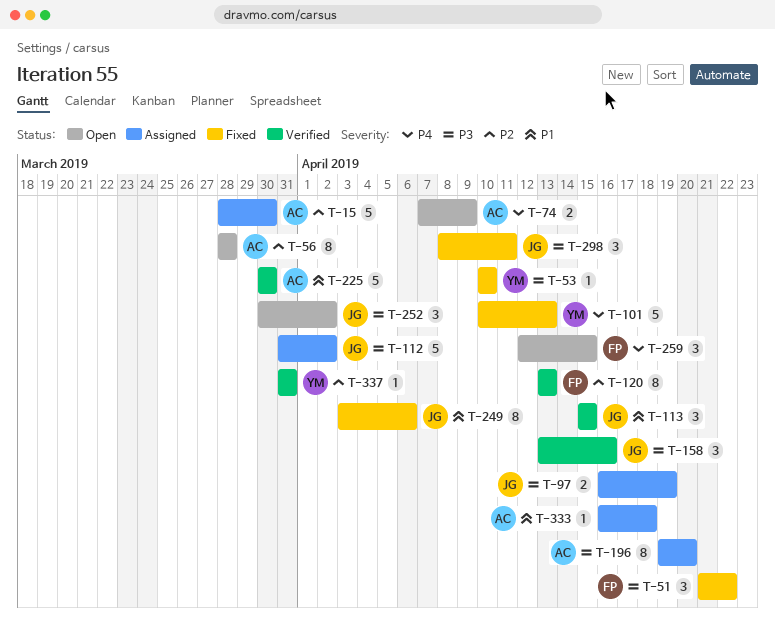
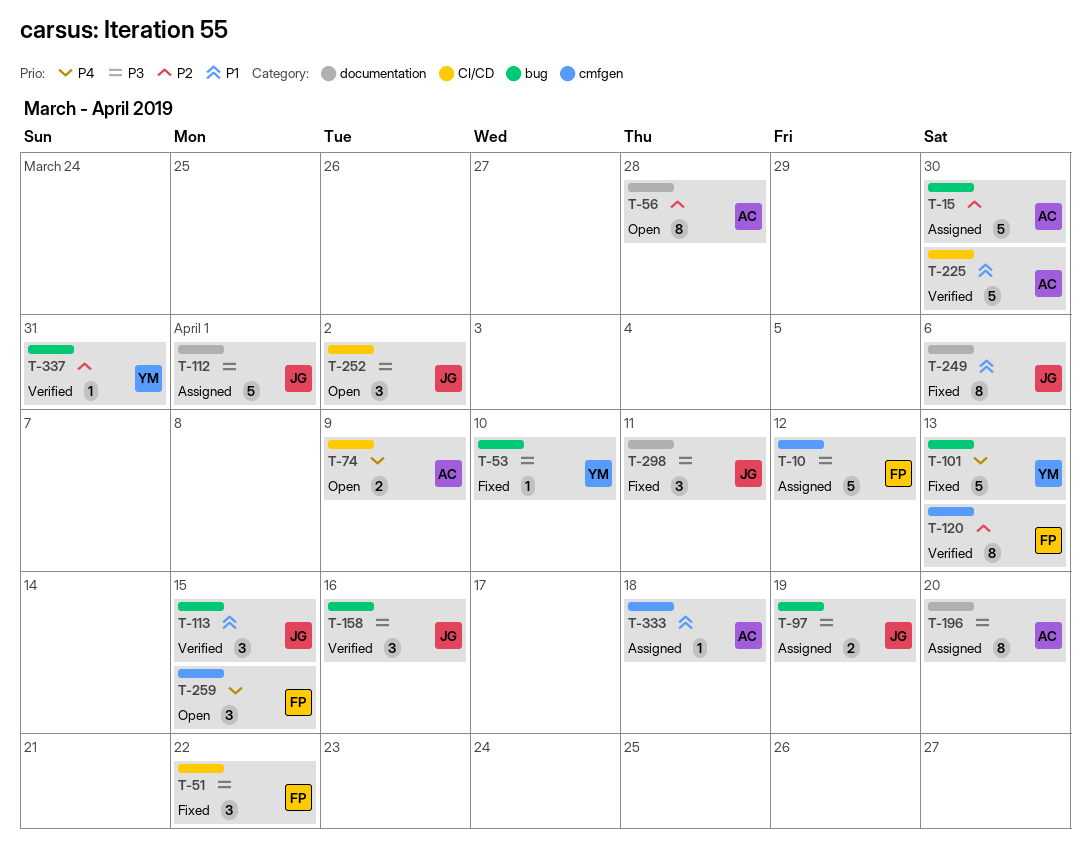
T-10: none -> present
T-112, due: Apr 2 -> Apr 1

